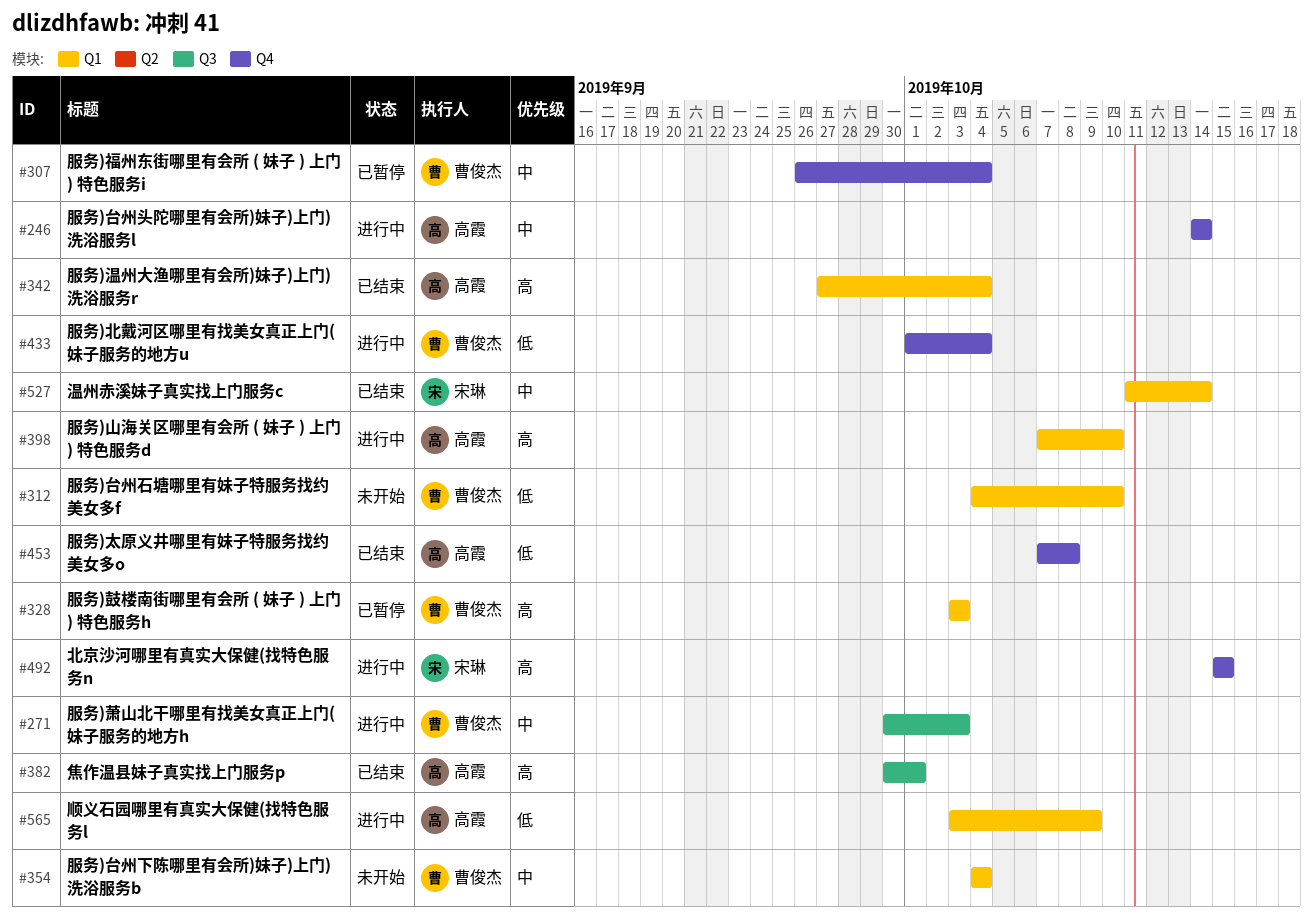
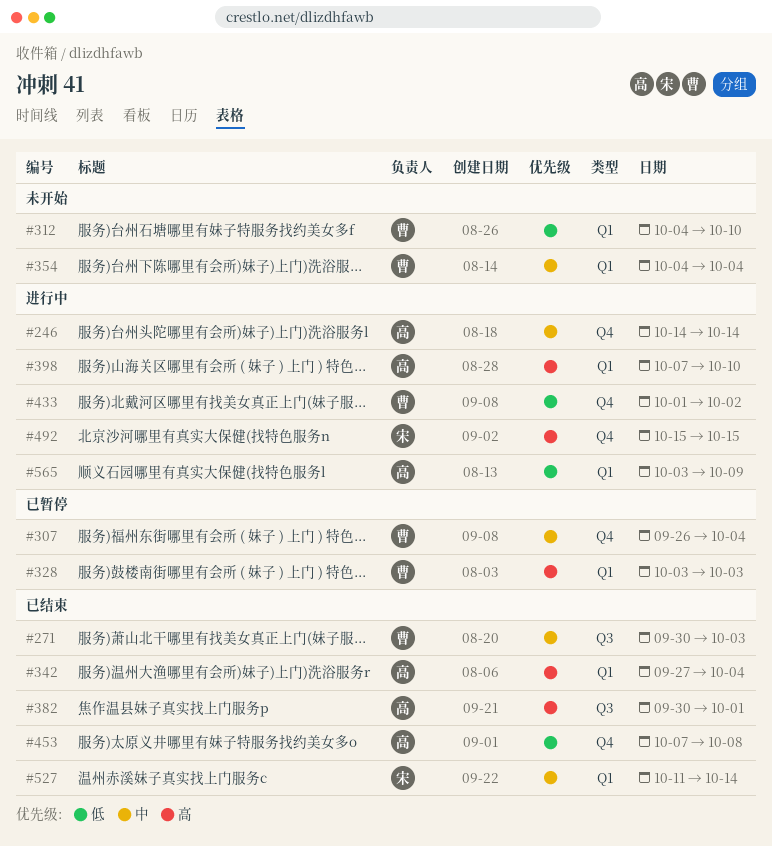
#271, status: 进行中 -> 已结束
#433, due: Oct 4 -> Oct 2

